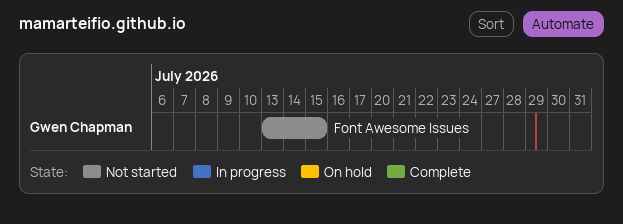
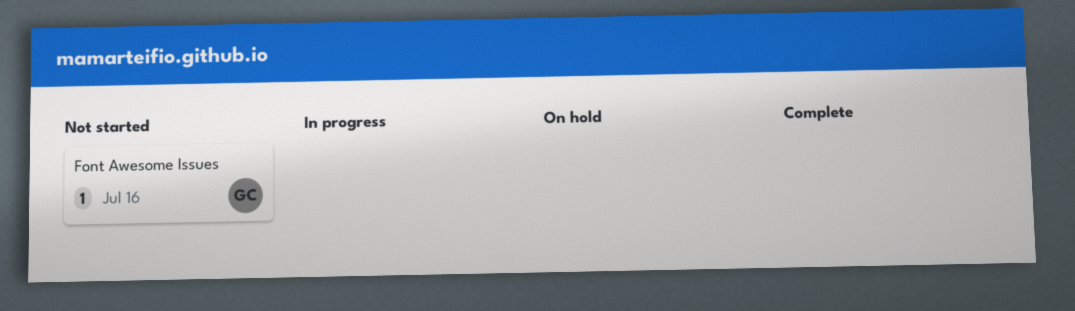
Font Awesome Issues, due: Jul 15 -> Jul 16

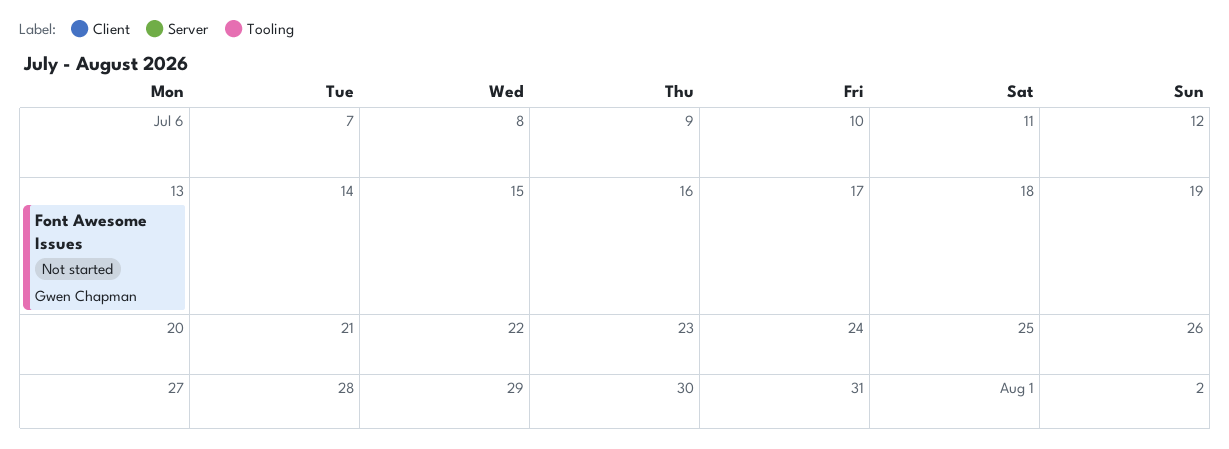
Font Awesome Issues, due: Jul 16 -> Jul 13

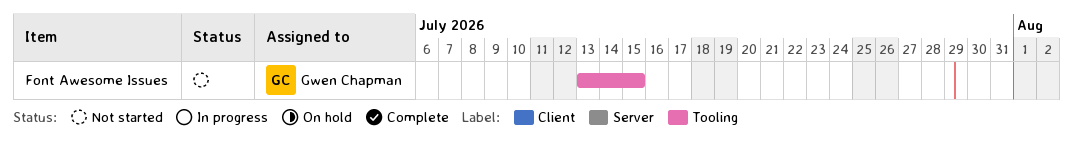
Font Awesome Issues, due: Jul 13 -> Jul 15

